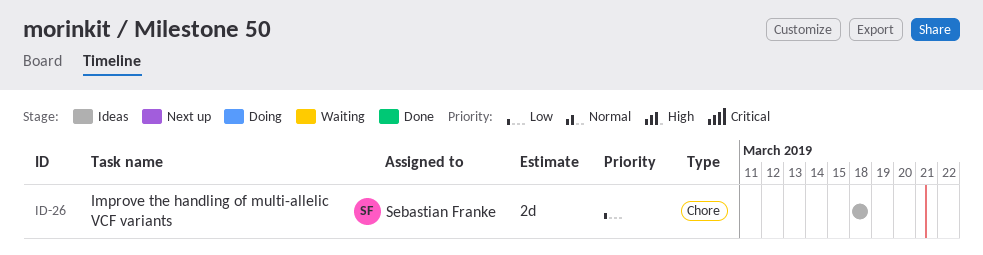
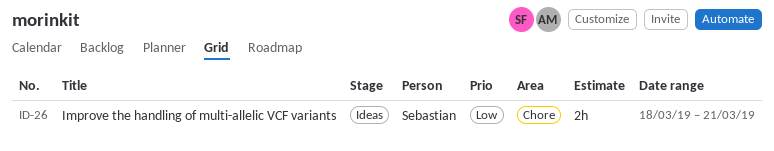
ID-26, estimate: 2d -> 2h
ID-26, due: Mar 18 -> Mar 21

